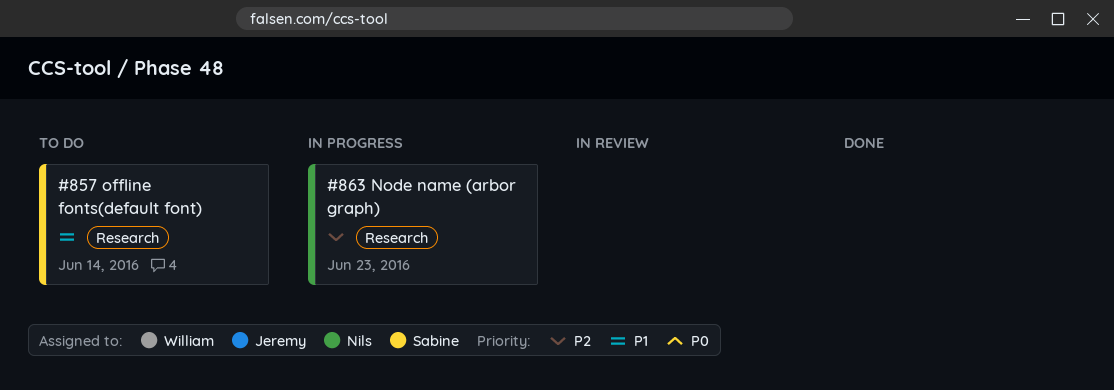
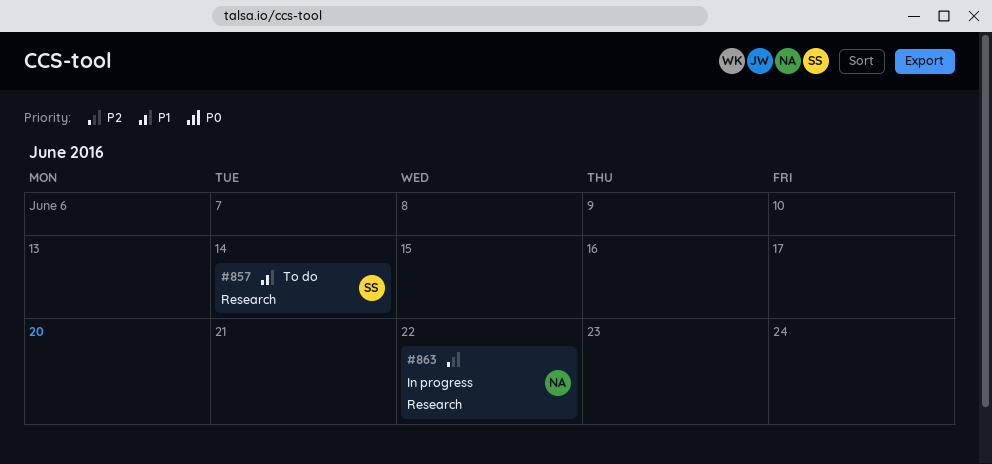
#863, due: Jun 23 -> Jun 22

